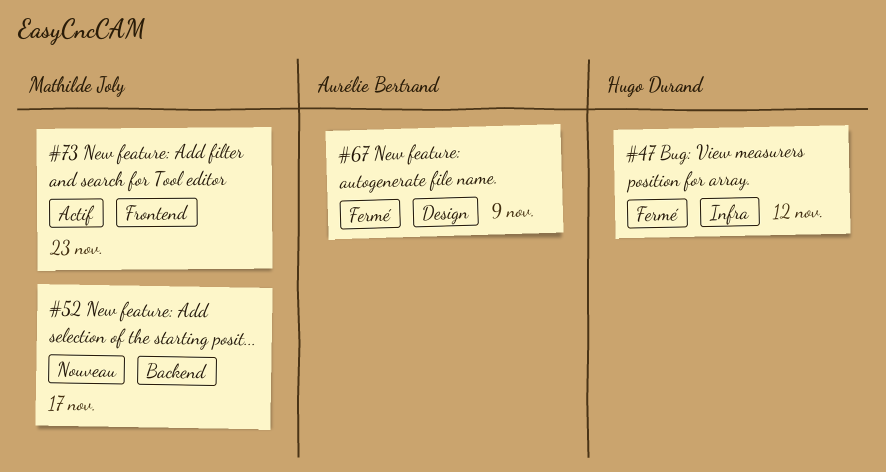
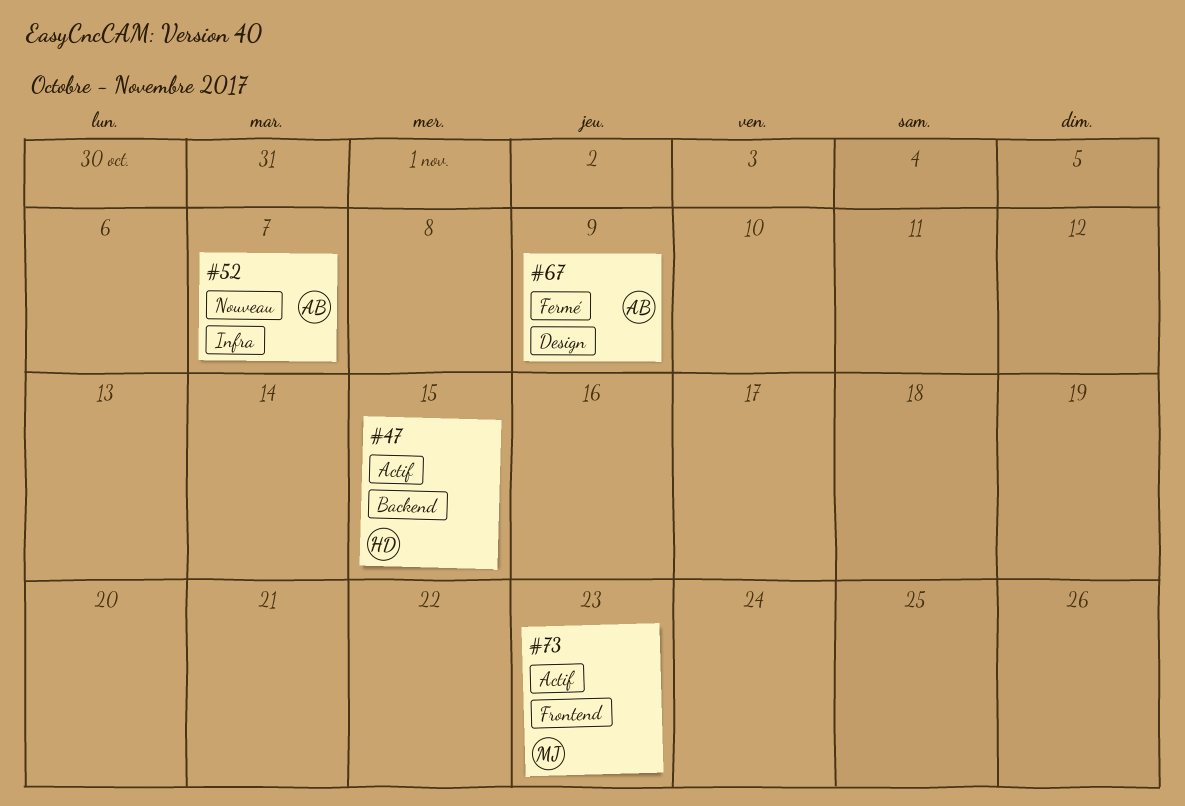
#47, status: Fermé -> Actif
#47, label: Infra -> Backend
#47, due: Nov 12 -> Nov 15
#52, owner: Mathilde Joly -> Aurélie Bertrand
#52, label: Backend -> Infra
#52, due: Nov 17 -> Nov 7

